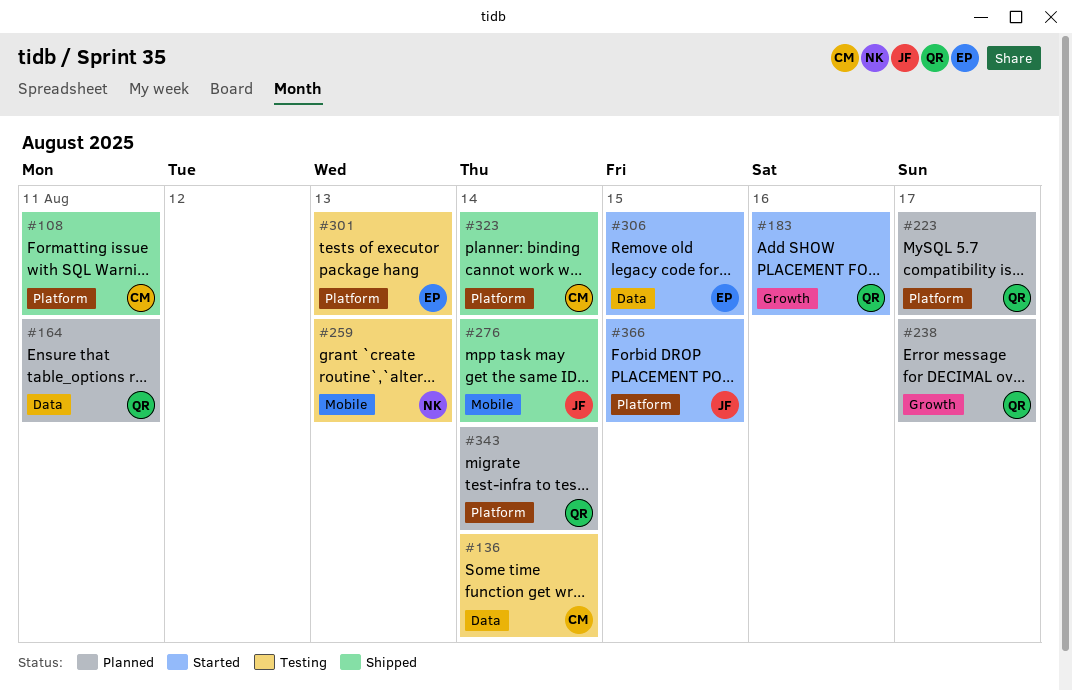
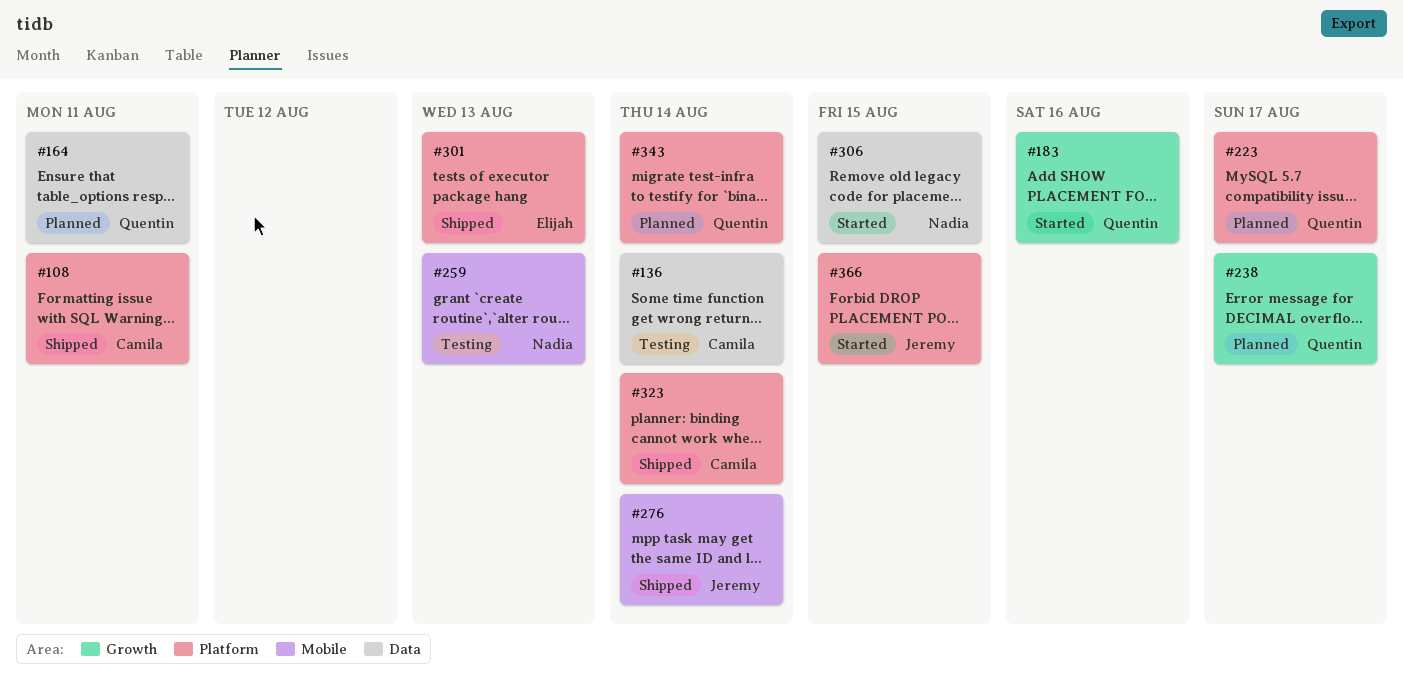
#301, status: Testing -> Shipped
#306, owner: Elijah -> Nadia

